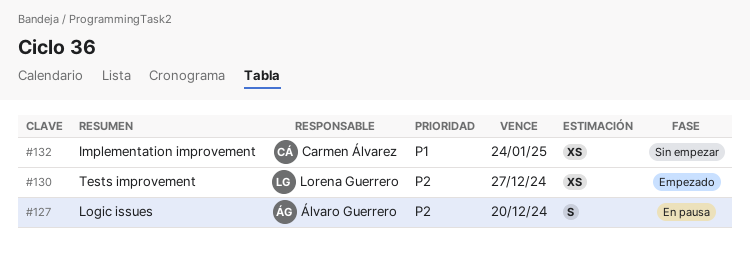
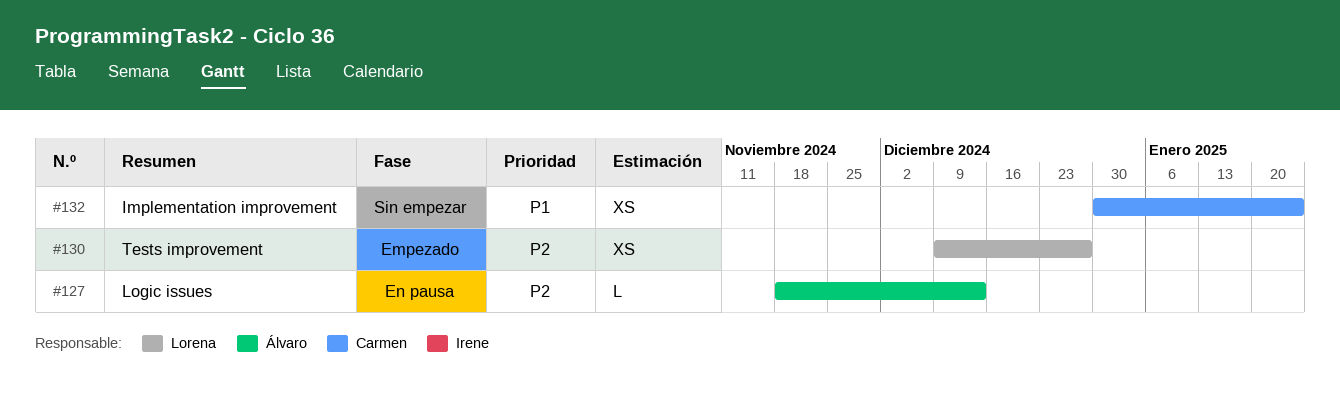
#127, estimate: S -> L
#127, due: Dec 20 -> Dec 13

